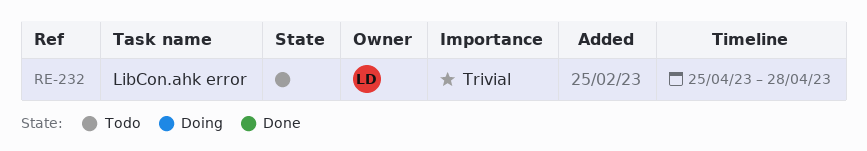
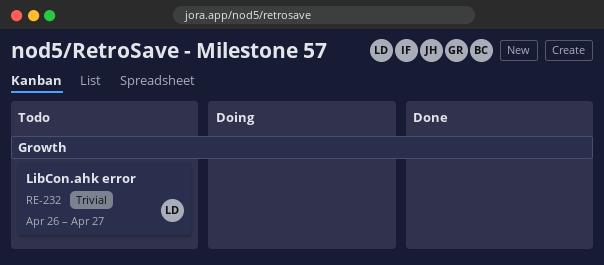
RE-232, start: Apr 25 -> Apr 26
RE-232, due: Apr 28 -> Apr 27

